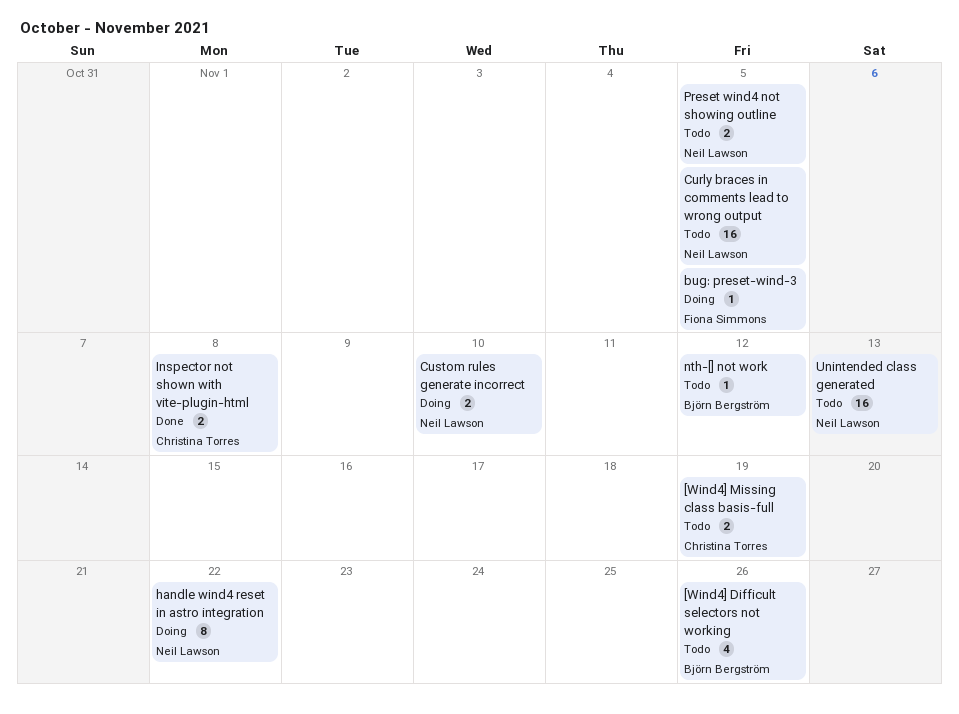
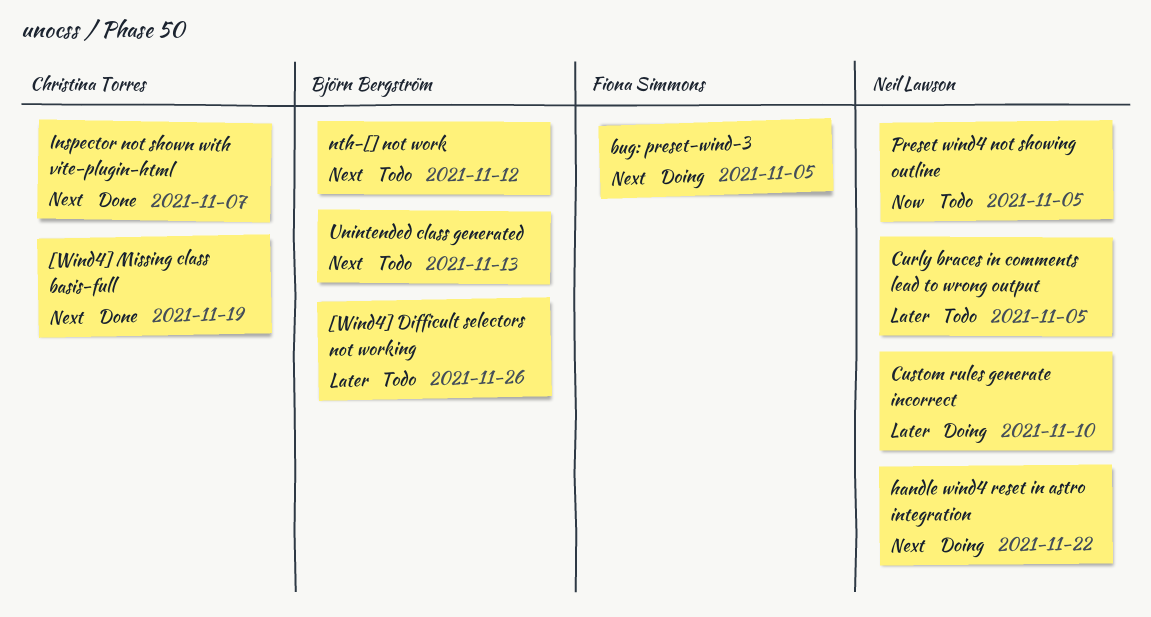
[Wind4] Missing class basis-full, status: Todo -> Done
Inspector not shown with vite-plugin-html, due: Nov 8 -> Nov 7
Unintended class generated, owner: Neil Lawson -> Björn Bergström

